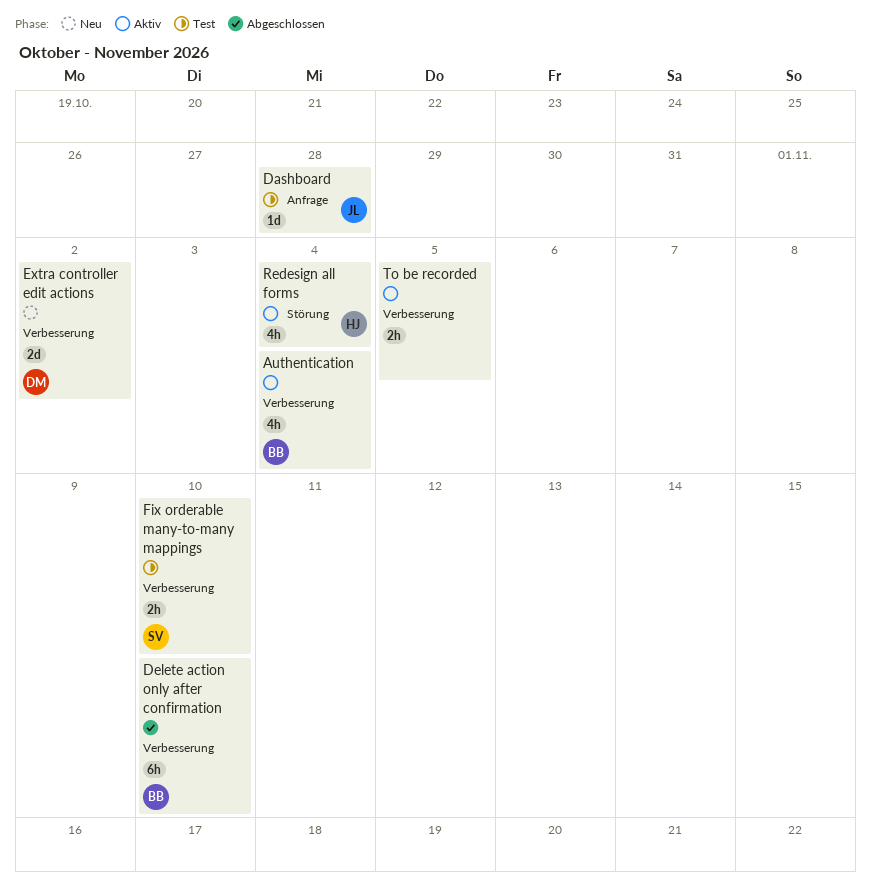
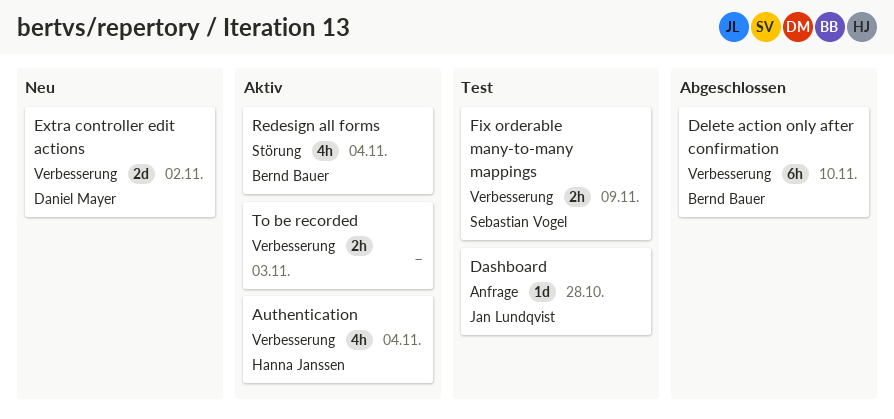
Authentication, owner: Bernd Bauer -> Hanna Janssen
Fix orderable many-to-many mappings, due: Nov 10 -> Nov 9
Redesign all forms, owner: Hanna Janssen -> Bernd Bauer
To be recorded, due: Nov 5 -> Nov 3

